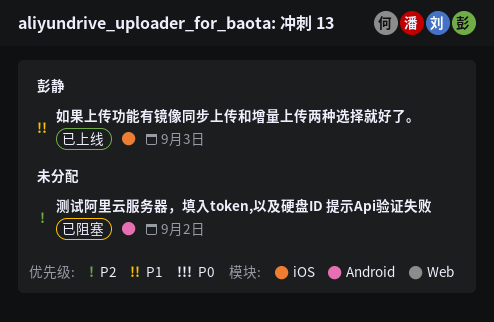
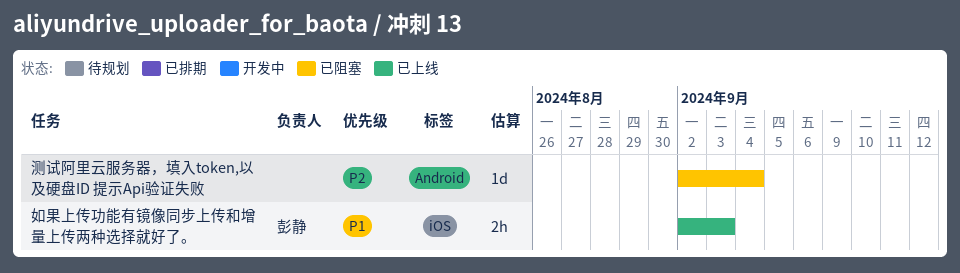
测试阿里云服务器，填入token,以及硬盘ID 提示Api验证失败, due: Sep 2 -> Sep 4

